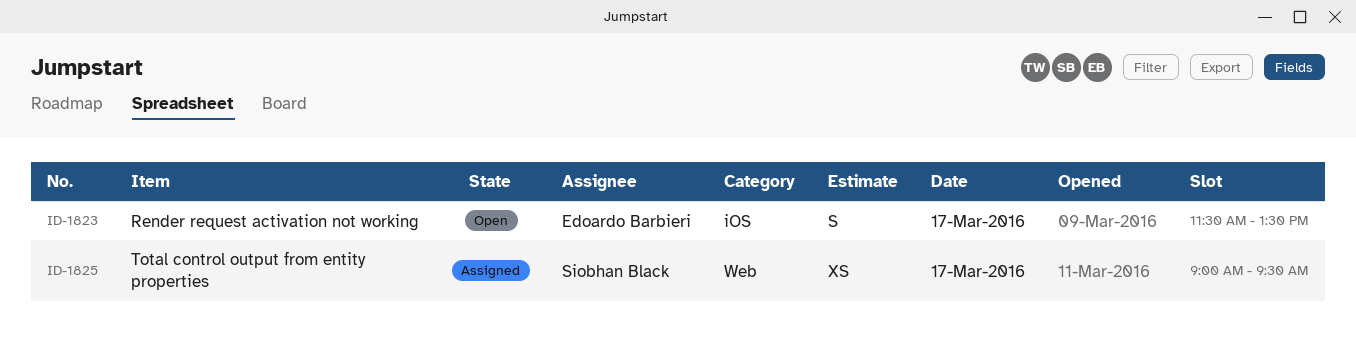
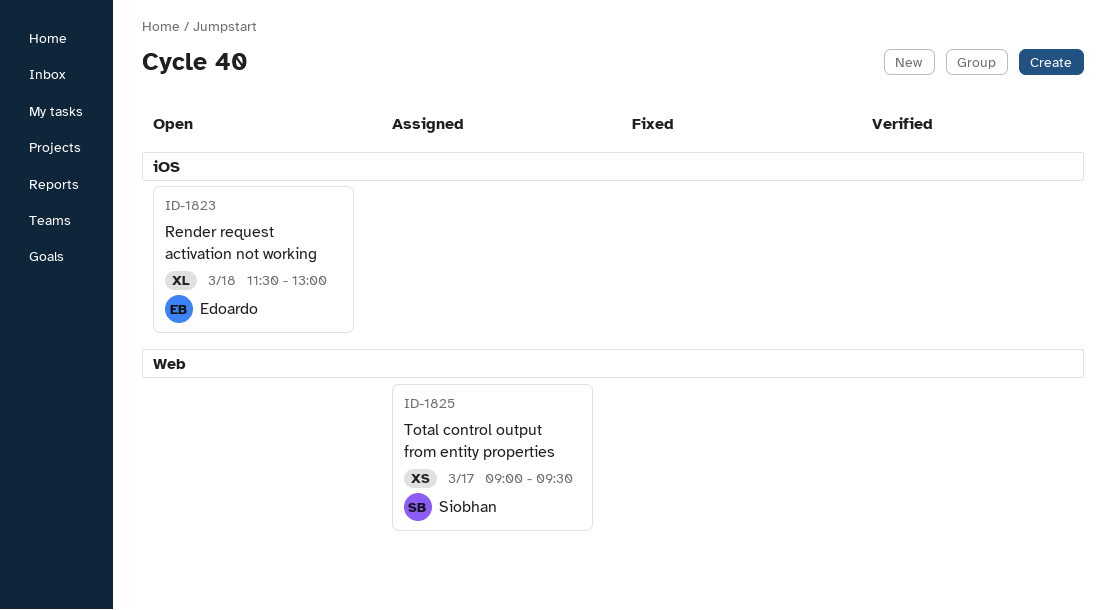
ID-1823, estimate: S -> XL
ID-1823, day: Mar 17 -> Mar 18
ID-1823, ends: 13:30 -> 13:00

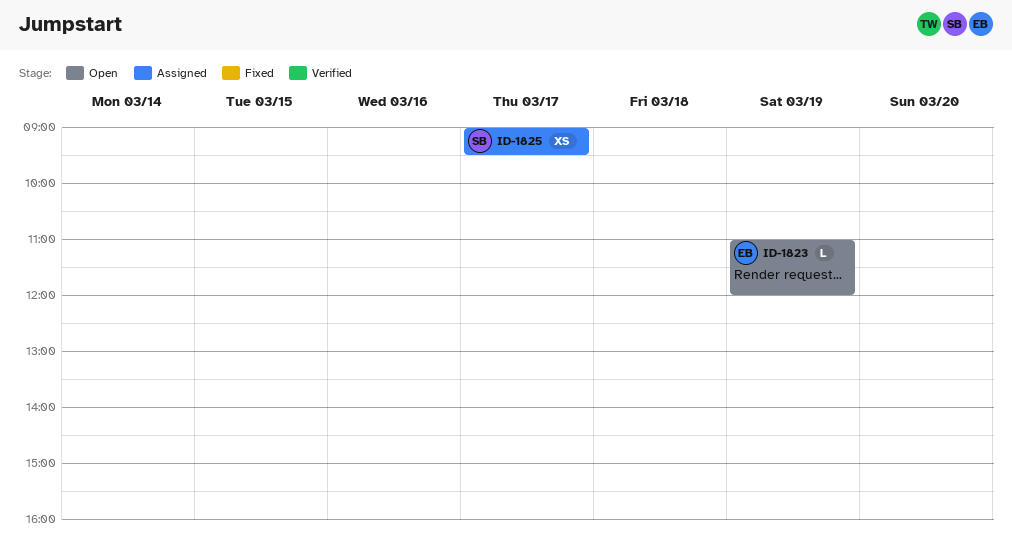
ID-1823, estimate: XL -> L
ID-1823, day: Mar 18 -> Mar 19
ID-1823, begins: 11:30 -> 11:00
ID-1823, ends: 13:00 -> 12:00

